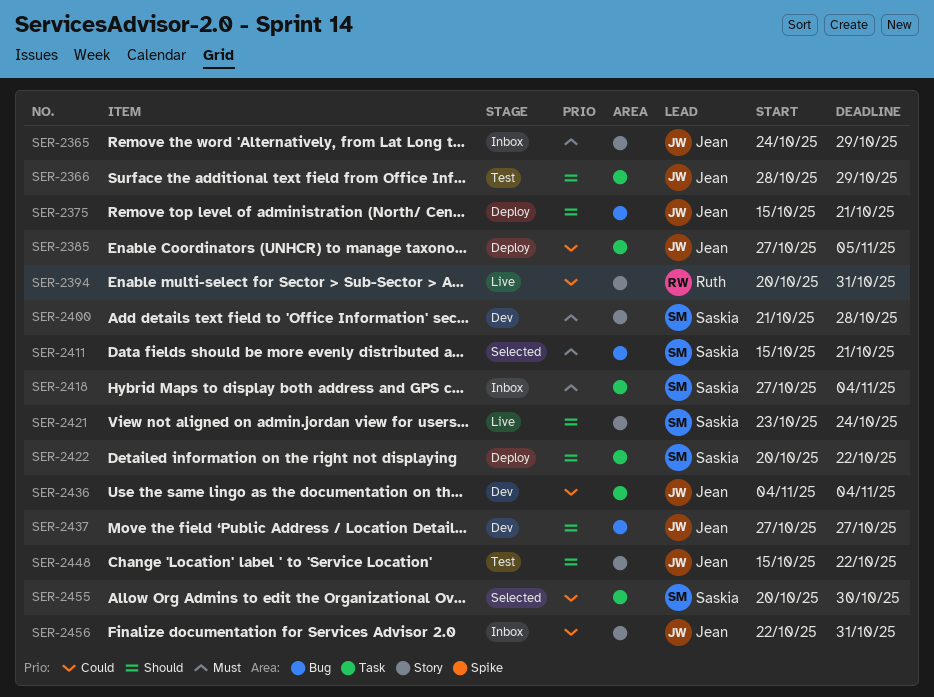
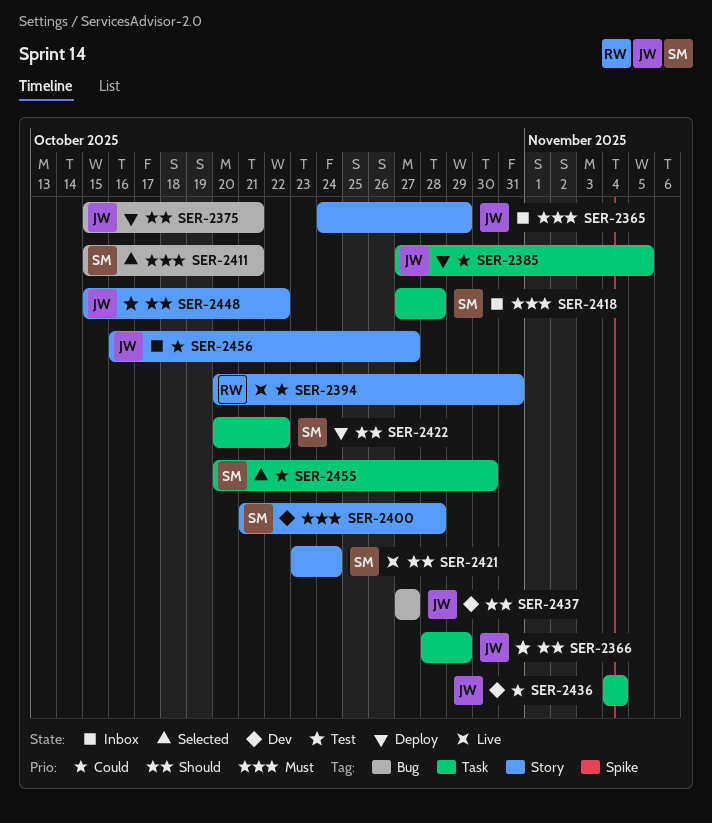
SER-2418, due: Nov 4 -> Oct 28
SER-2456, start: Oct 22 -> Oct 16
SER-2456, due: Oct 31 -> Oct 27

